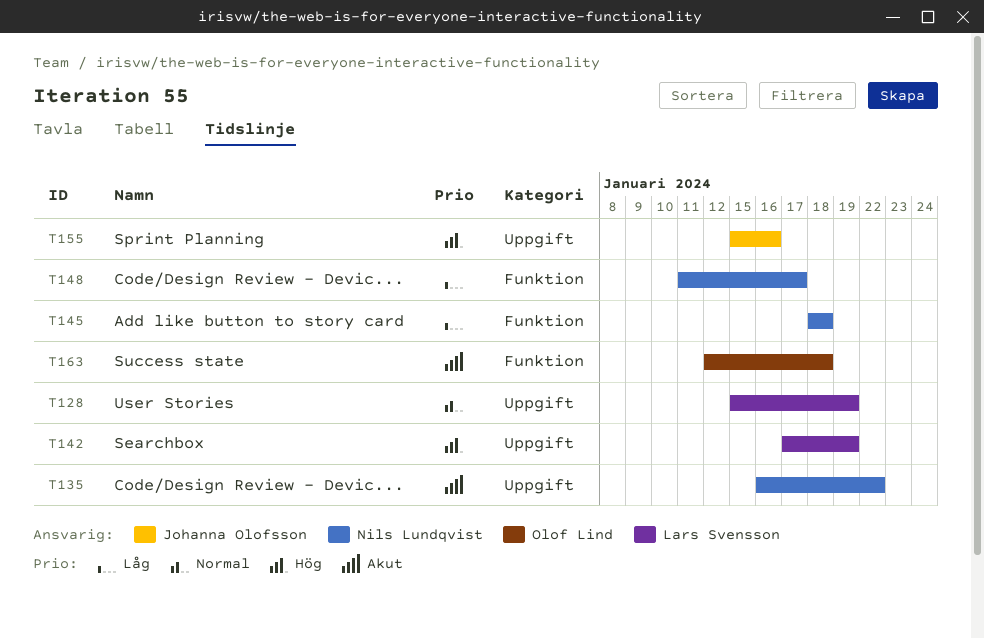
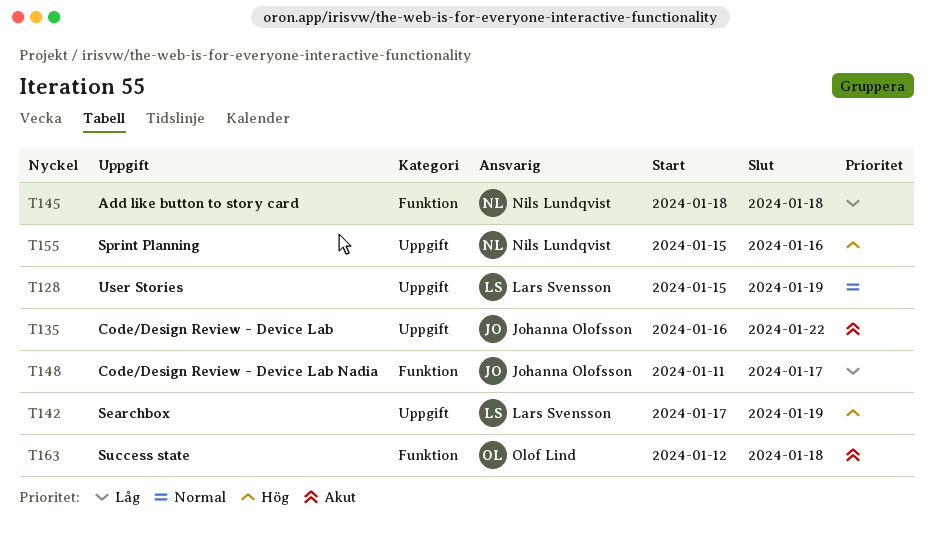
T135, owner: Nils Lundqvist -> Johanna Olofsson
T148, owner: Nils Lundqvist -> Johanna Olofsson
T155, owner: Johanna Olofsson -> Nils Lundqvist

